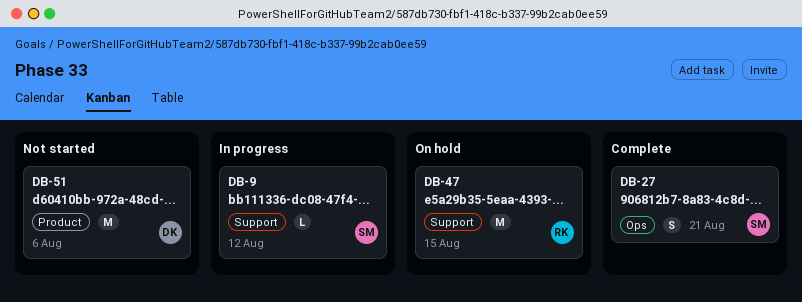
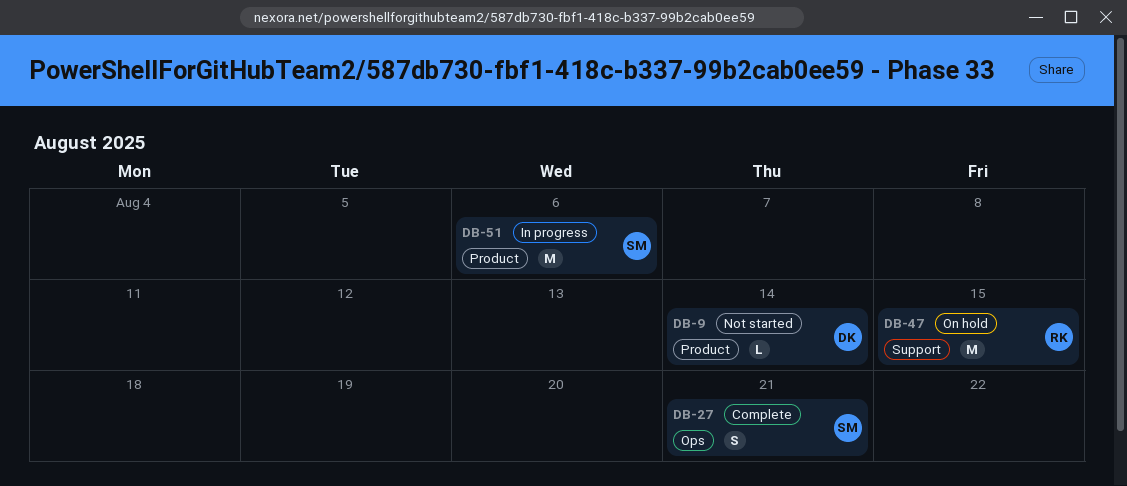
DB-9, status: In progress -> Not started
DB-9, owner: SM -> DK
DB-9, label: Support -> Product
DB-9, due: Aug 12 -> Aug 14
DB-51, status: Not started -> In progress
DB-51, owner: DK -> SM

